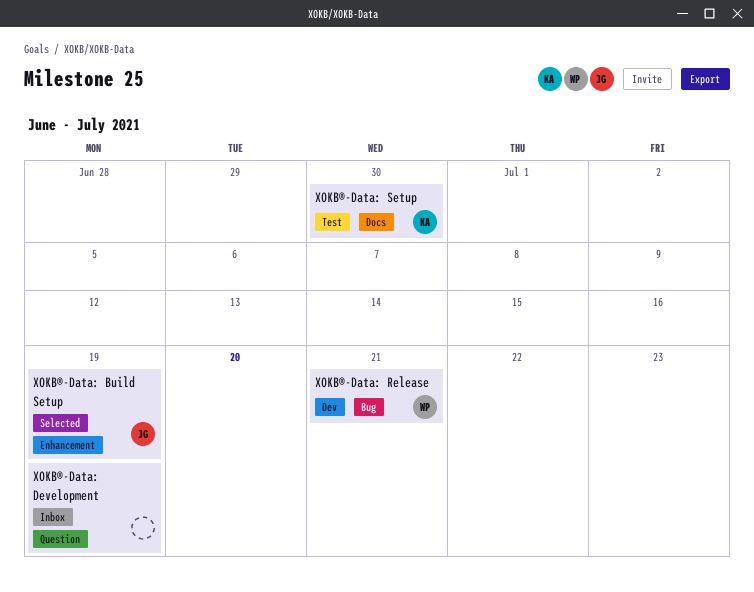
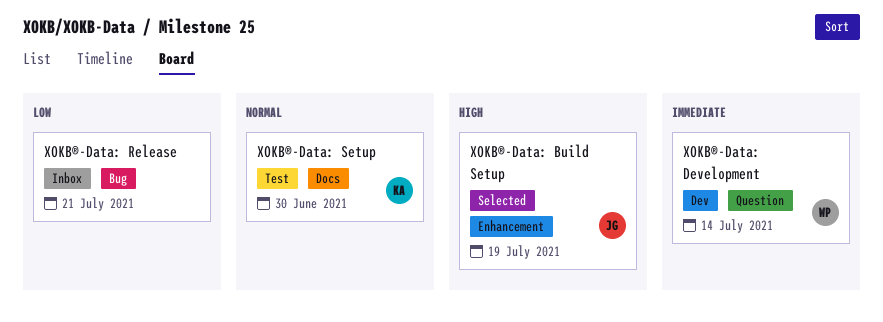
XOKB®-Data: Development, status: Inbox -> Dev
XOKB®-Data: Development, owner: none -> WP
XOKB®-Data: Development, due: Jul 19 -> Jul 14
XOKB®-Data: Release, status: Dev -> Inbox
XOKB®-Data: Release, owner: WP -> none

